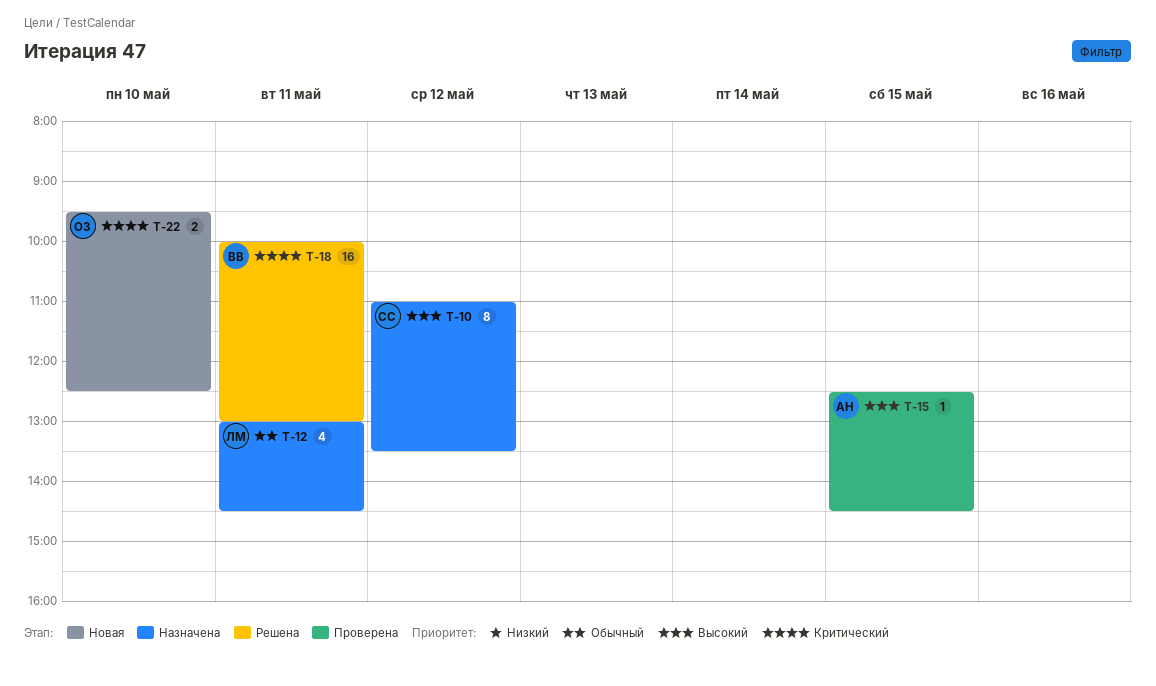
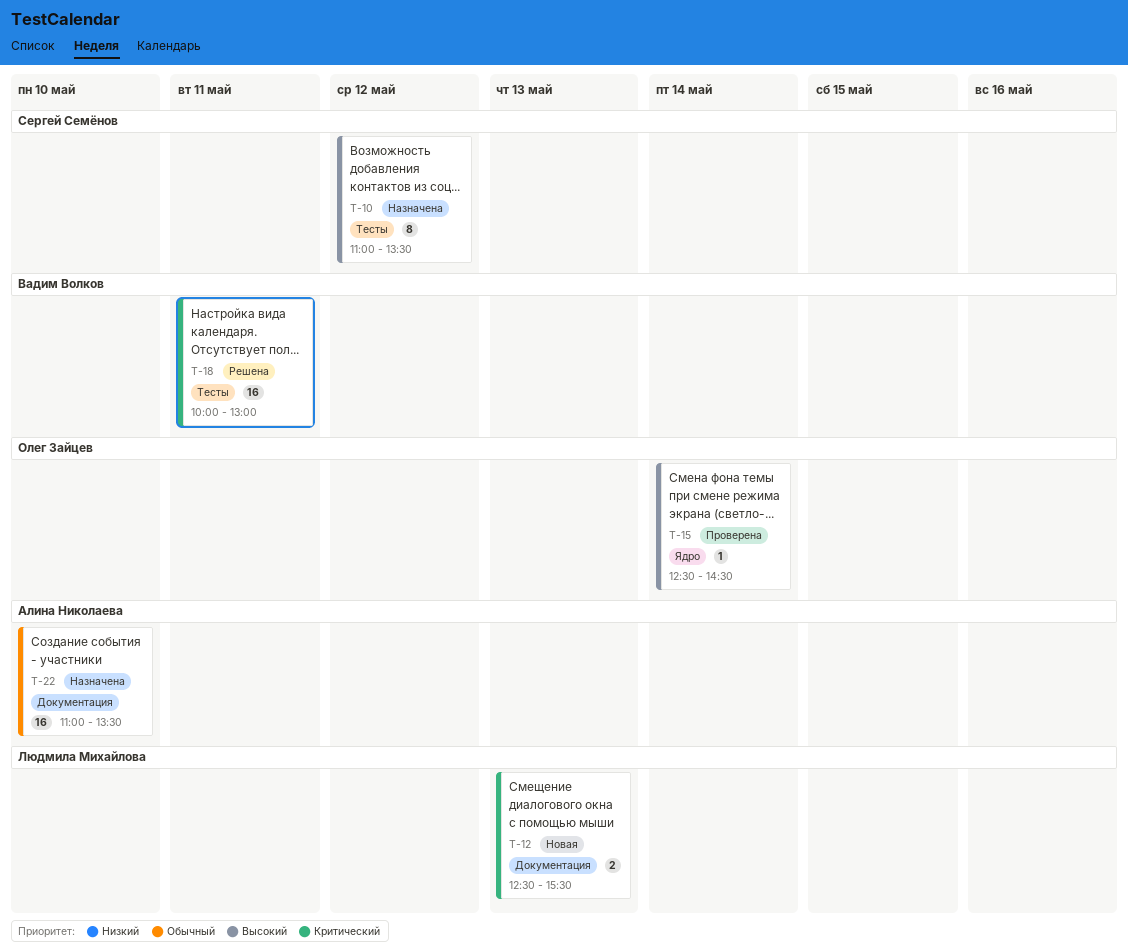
T-12, status: Назначена -> Новая
T-12, priority: Обычный -> Критический
T-12, estimate: 4 -> 2
T-12, day: May 11 -> May 13
T-12, begins: 13:00 -> 12:30
T-12, ends: 14:30 -> 15:30
T-15, owner: Алина Николаева -> Олег Зайцев
T-15, day: May 15 -> May 14
T-22, status: Новая -> Назначена
T-22, owner: Олег Зайцев -> Алина Николаева
T-22, priority: Критический -> Обычный
T-22, estimate: 2 -> 16
T-22, begins: 09:30 -> 11:00
T-22, ends: 12:30 -> 13:30

